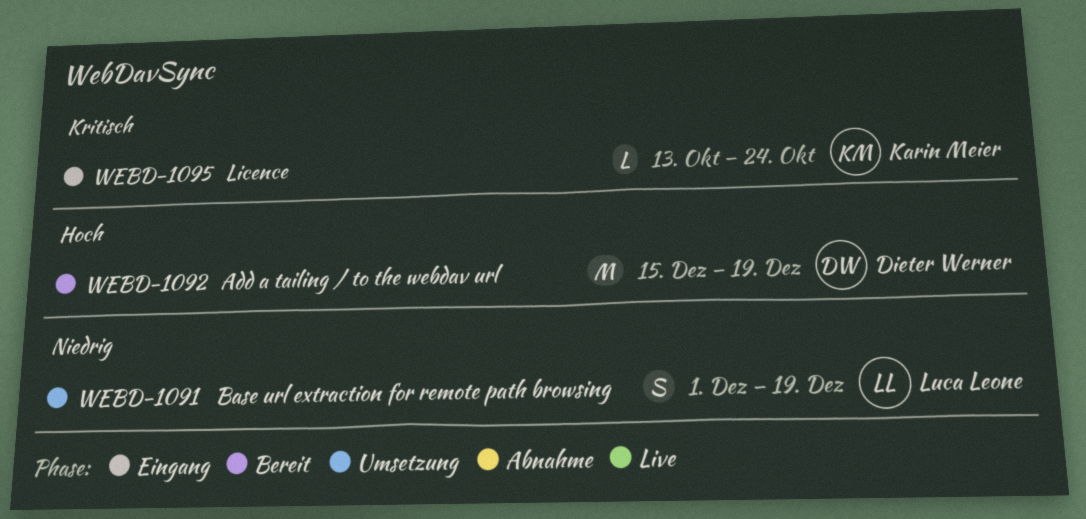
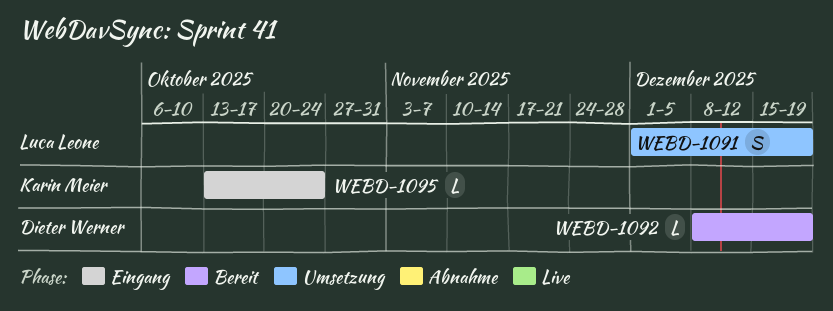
WEBD-1092, estimate: M -> L
WEBD-1092, start: Dec 15 -> Dec 8

